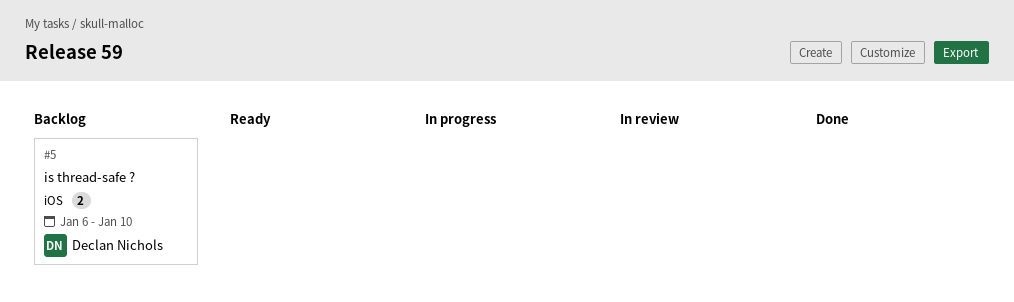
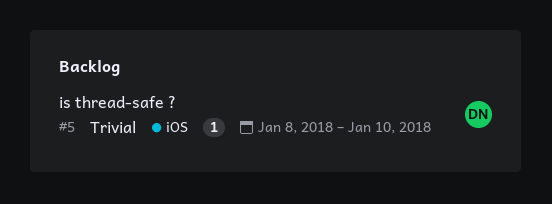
#5, estimate: 2 -> 1
#5, start: Jan 6 -> Jan 8

